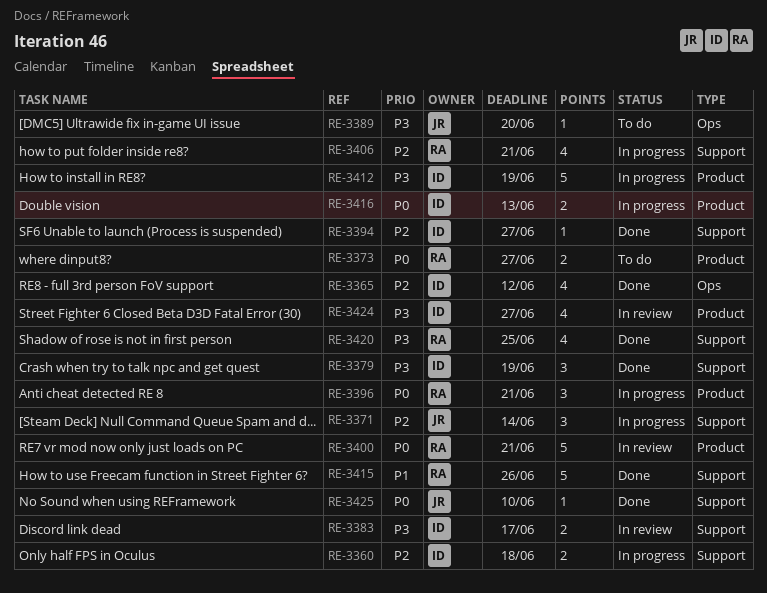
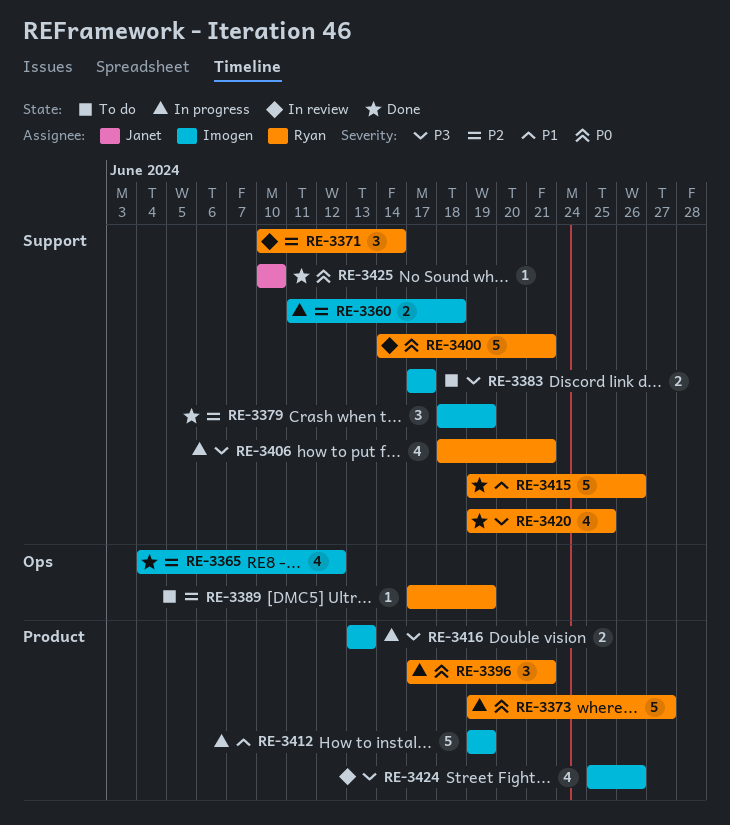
RE-3371, status: In progress -> In review
RE-3371, owner: Janet -> Ryan
RE-3373, status: To do -> In progress
RE-3373, estimate: 2 -> 5
RE-3379, priority: P3 -> P2
RE-3383, status: In review -> To do
RE-3389, owner: Janet -> Ryan
RE-3389, priority: P3 -> P2
RE-3389, due: Jun 20 -> Jun 19
RE-3394: present -> none
RE-3400, label: Product -> Support
RE-3406, priority: P2 -> P3
RE-3412, priority: P3 -> P1
RE-3416, priority: P0 -> P3
RE-3424, due: Jun 27 -> Jun 26

